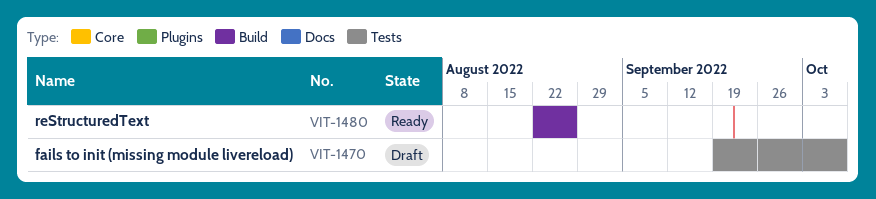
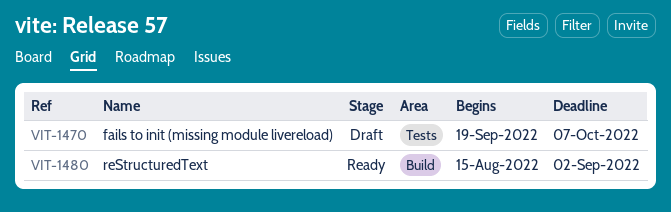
VIT-1480, start: Aug 22 -> Aug 15
VIT-1480, due: Aug 26 -> Sep 2

